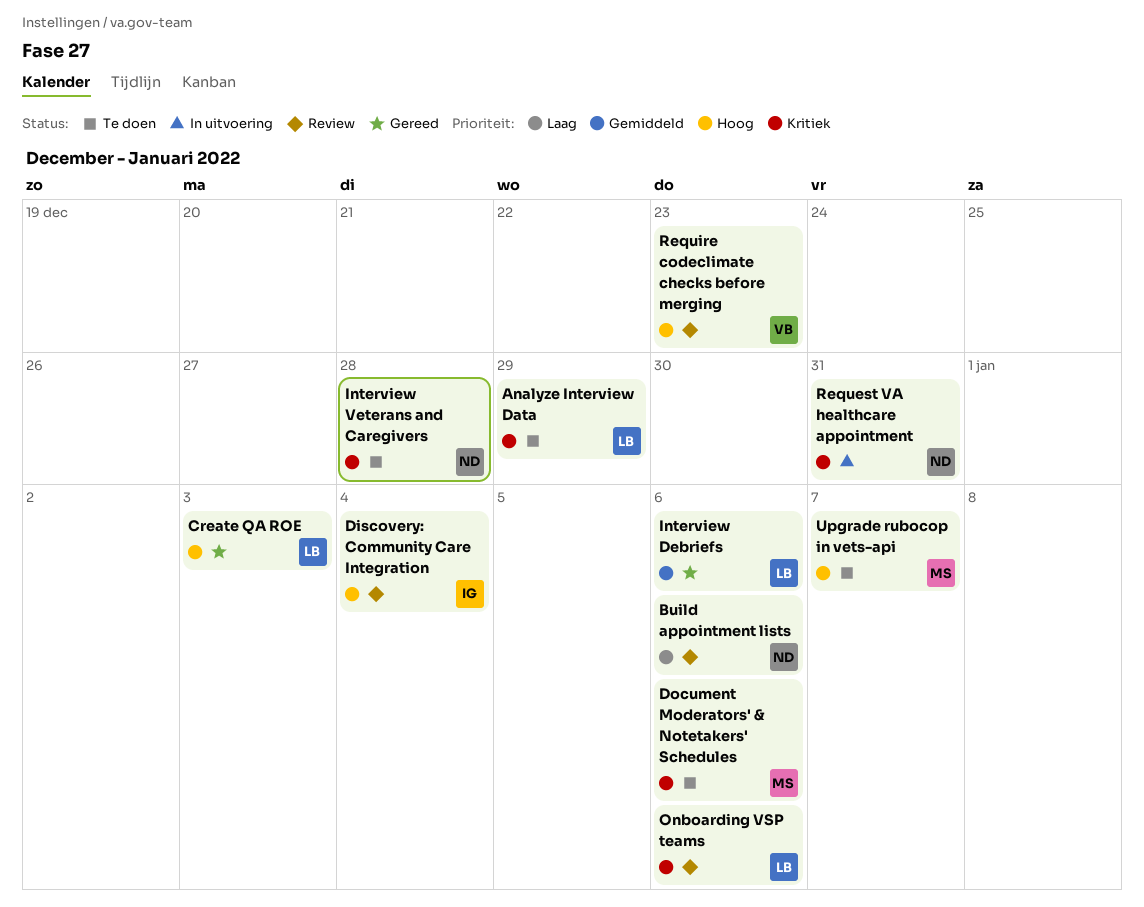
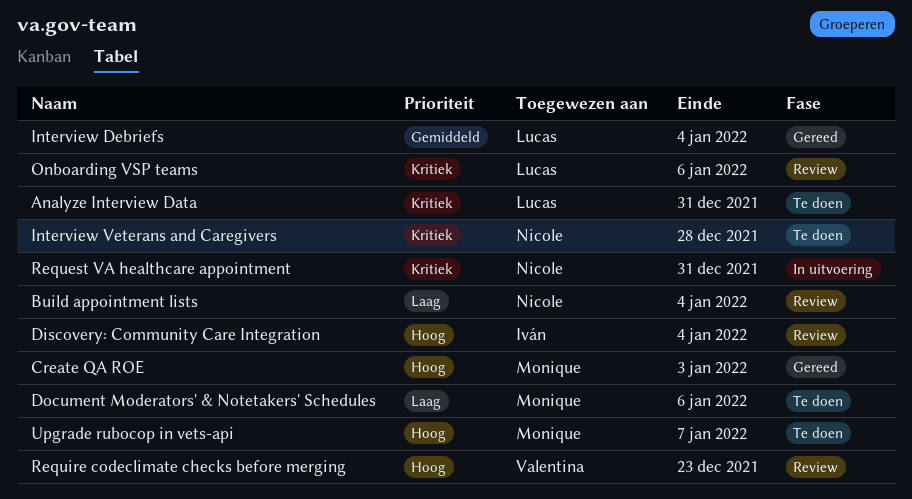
Analyze Interview Data, due: Dec 29 -> Dec 31
Build appointment lists, due: Jan 6 -> Jan 4
Create QA ROE, owner: Lucas -> Monique
Document Moderators' & Notetakers' Schedules, priority: Kritiek -> Laag
Interview Debriefs, due: Jan 6 -> Jan 4

